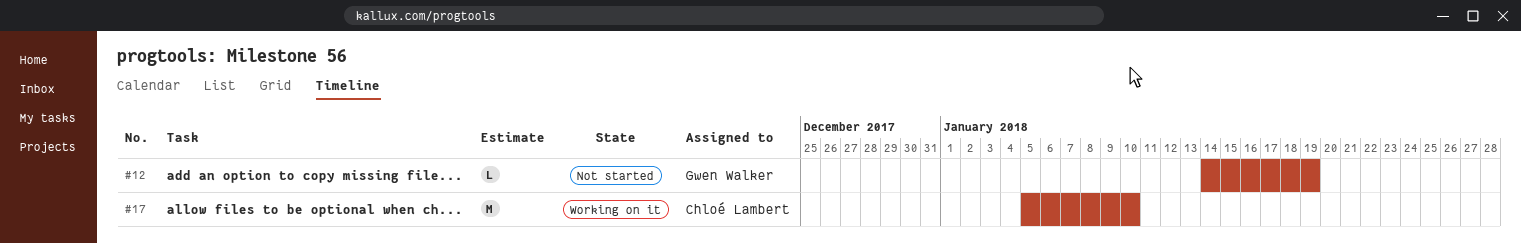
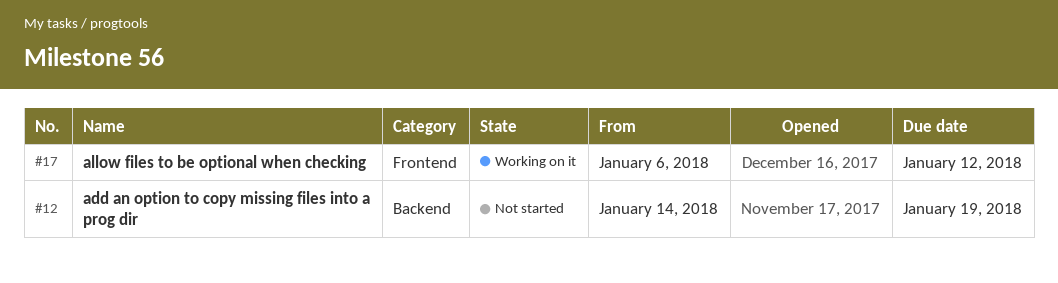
#17, start: Jan 5 -> Jan 6
#17, due: Jan 10 -> Jan 12

